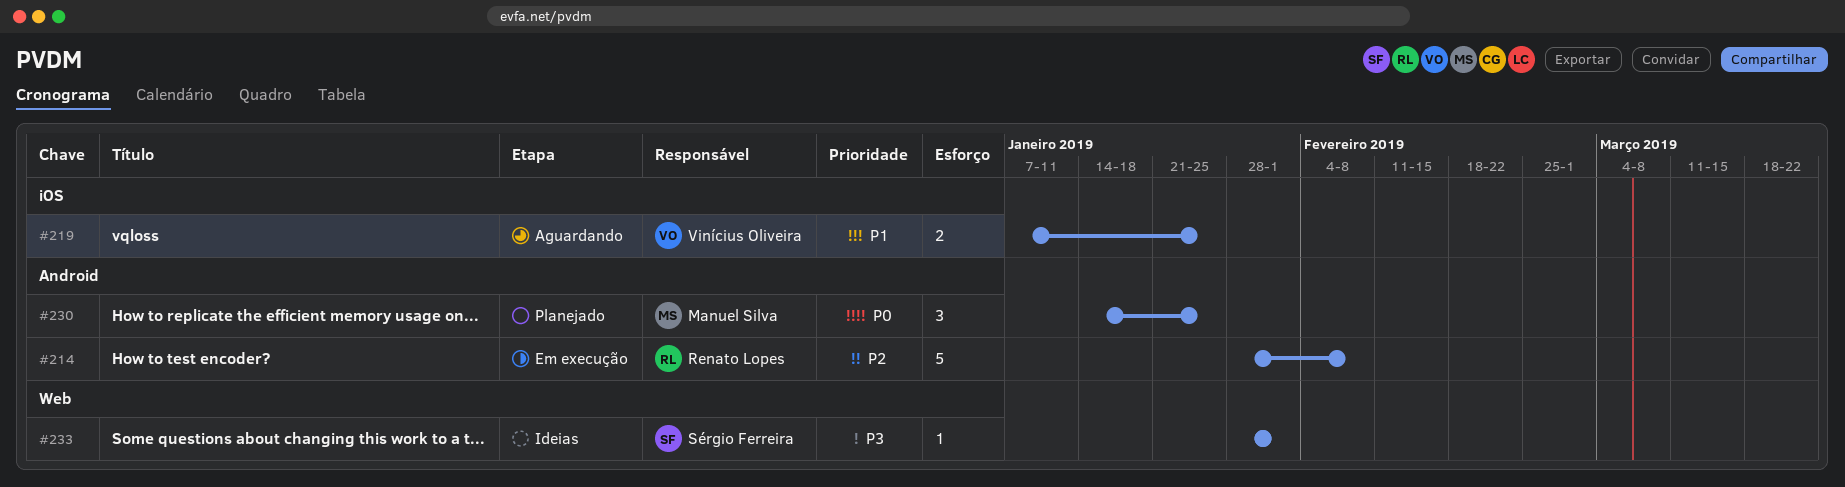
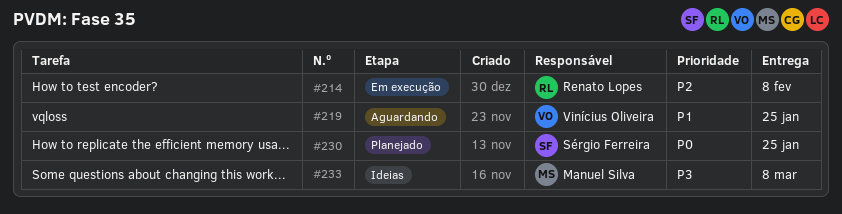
#230, owner: Manuel Silva -> Sérgio Ferreira
#233, owner: Sérgio Ferreira -> Manuel Silva
#233, due: Feb 1 -> Mar 8

